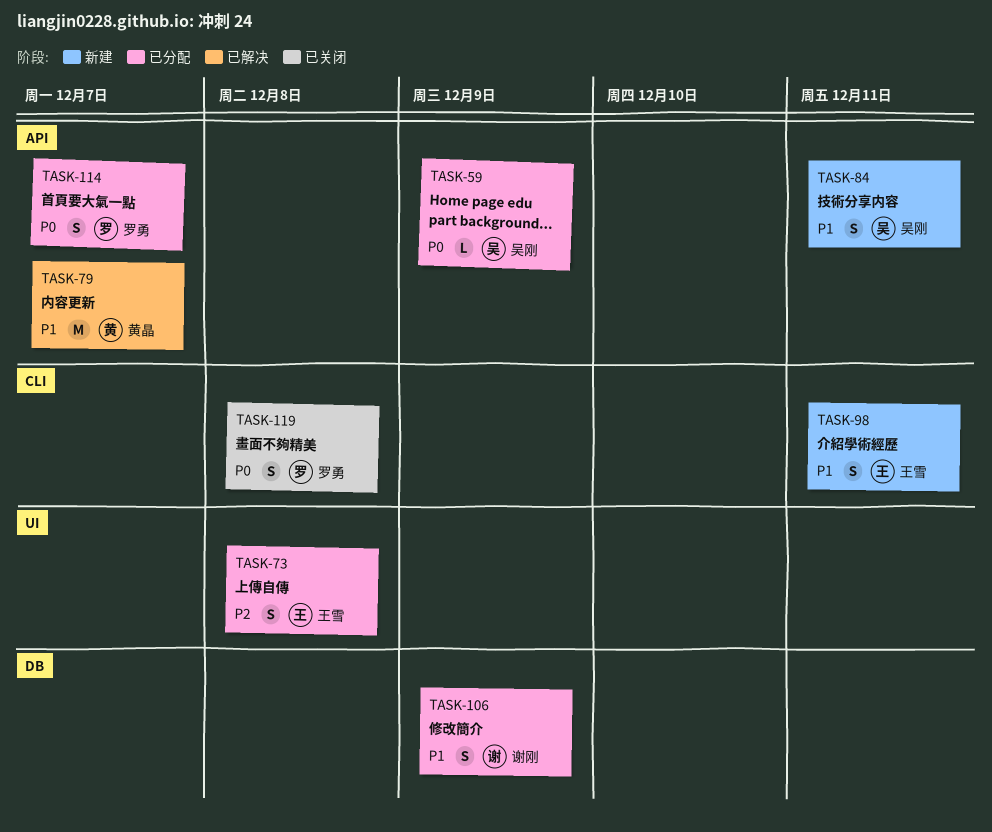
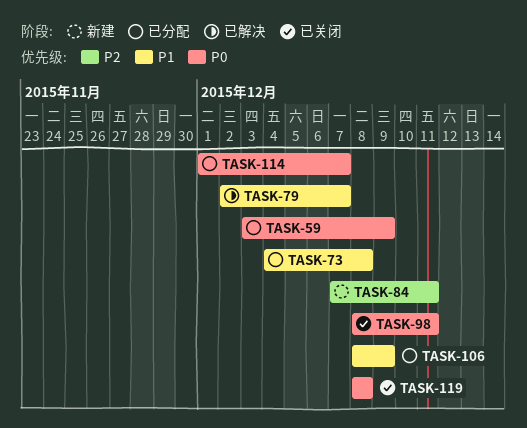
TASK-73, priority: P2 -> P1
TASK-84, priority: P1 -> P2
TASK-98, status: 新建 -> 已关闭
TASK-98, priority: P1 -> P0

